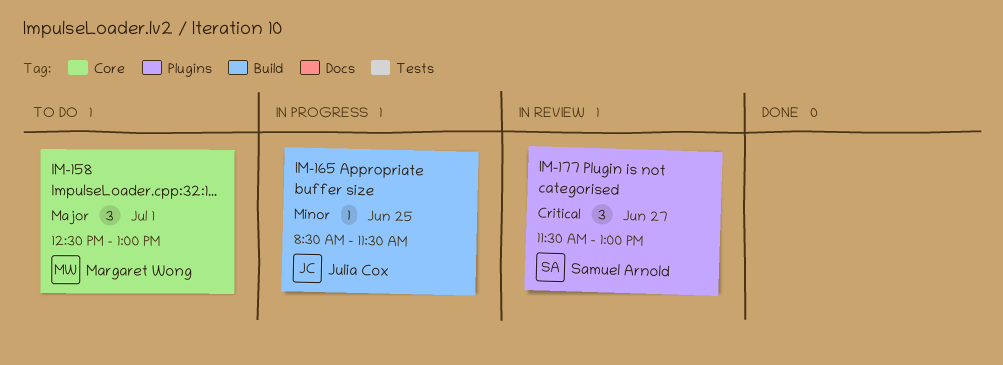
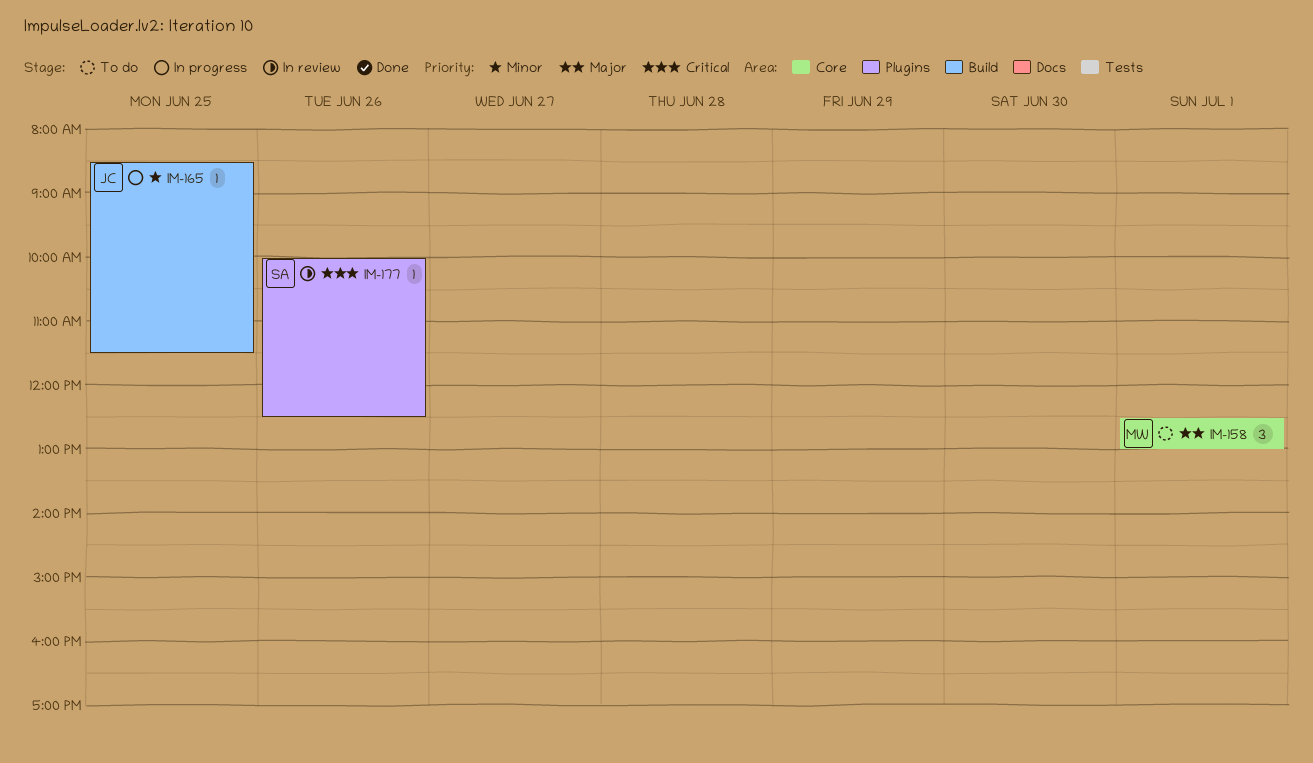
IM-177, estimate: 3 -> 1
IM-177, day: Jun 27 -> Jun 26
IM-177, begins: 11:30 -> 10:00
IM-177, ends: 13:00 -> 12:30

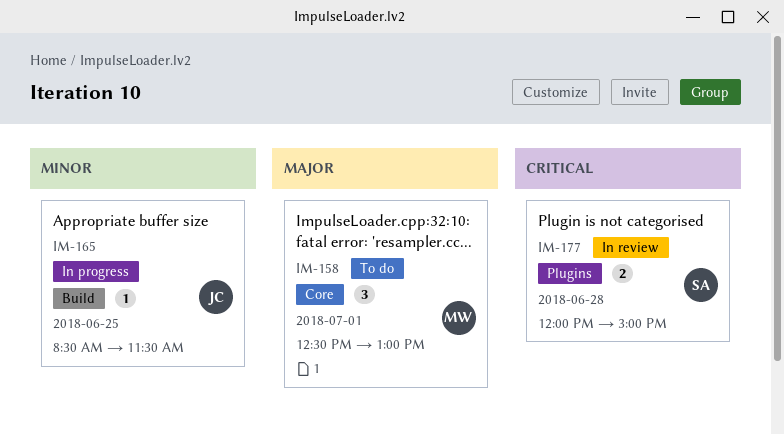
IM-177, estimate: 1 -> 2
IM-177, day: Jun 26 -> Jun 28
IM-177, begins: 10:00 -> 12:00
IM-177, ends: 12:30 -> 15:00

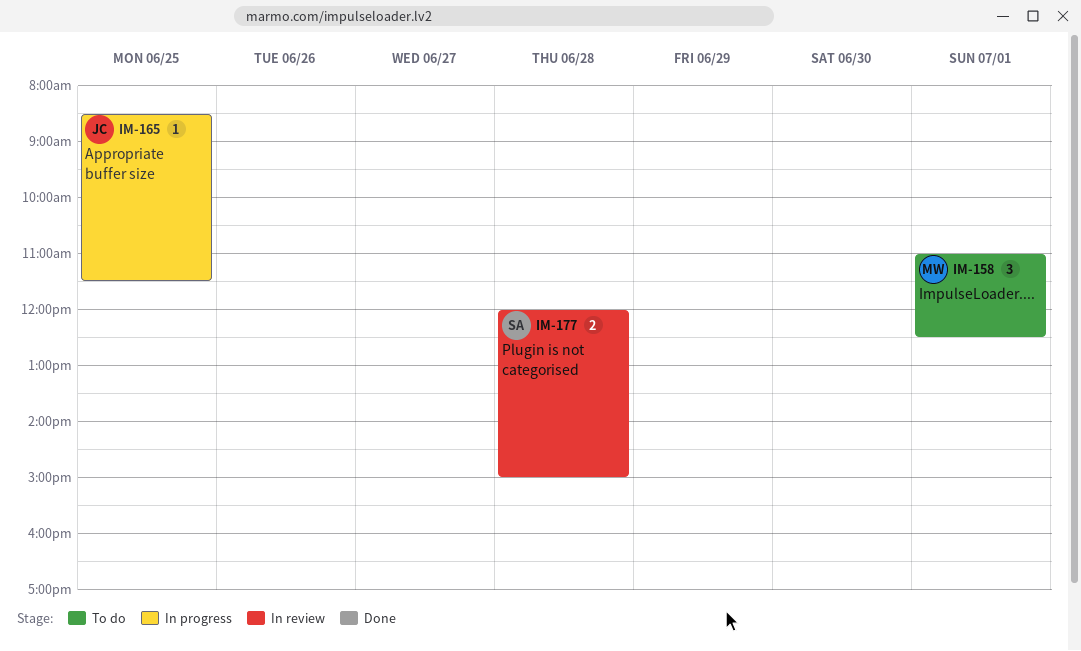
IM-158, begins: 12:30 -> 11:00
IM-158, ends: 13:00 -> 12:30

